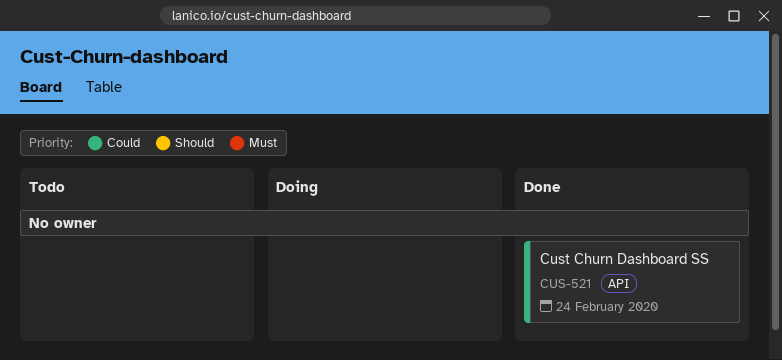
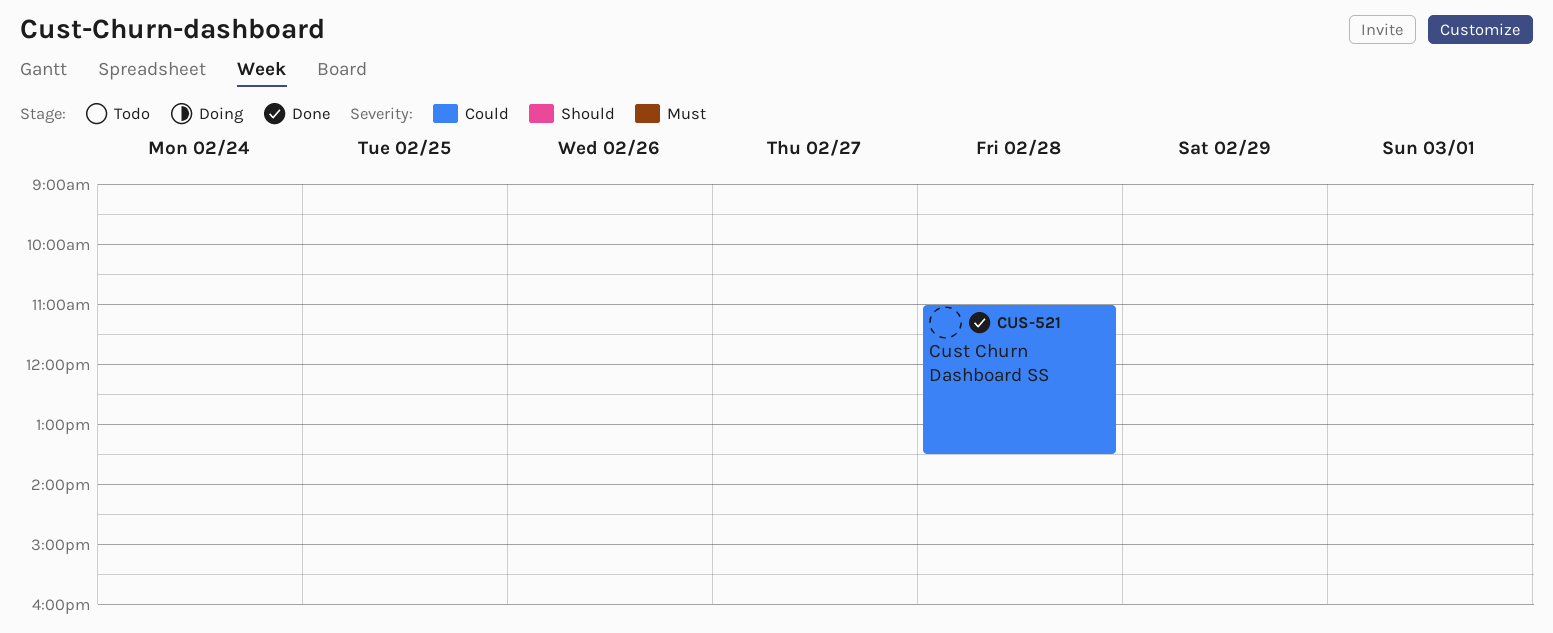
CUS-521, day: Feb 24 -> Feb 28

